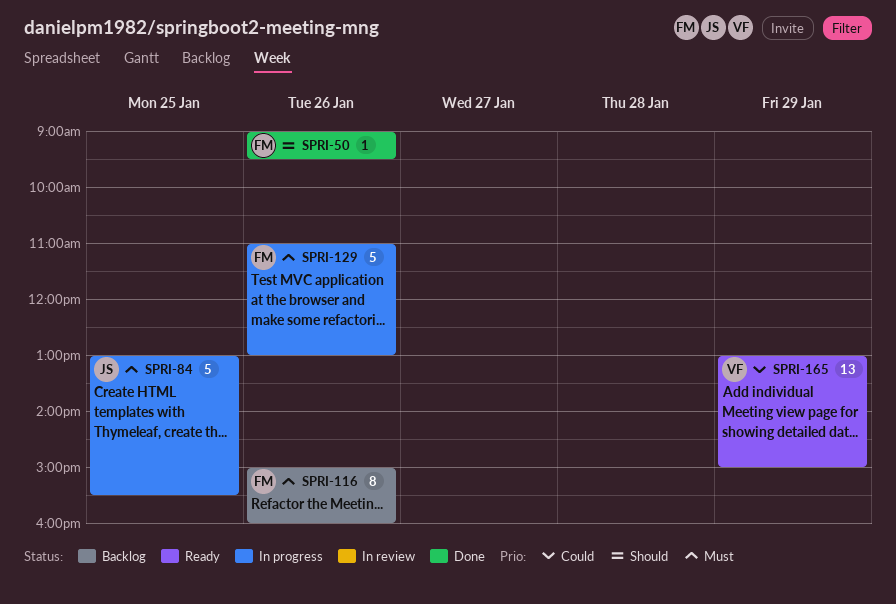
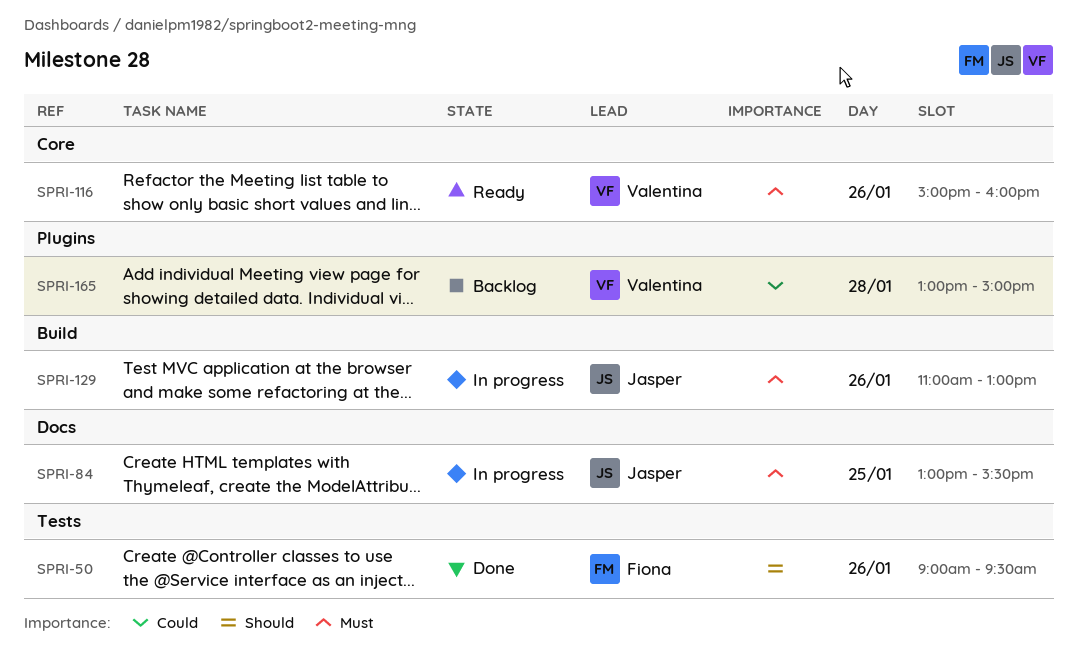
SPRI-116, status: Backlog -> Ready
SPRI-116, owner: Fiona -> Valentina
SPRI-129, owner: Fiona -> Jasper
SPRI-165, status: Ready -> Backlog
SPRI-165, day: Jan 29 -> Jan 28

